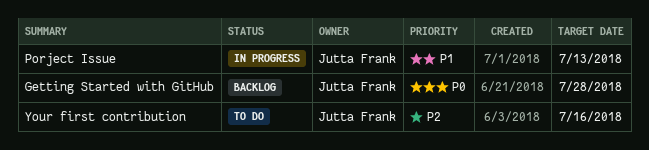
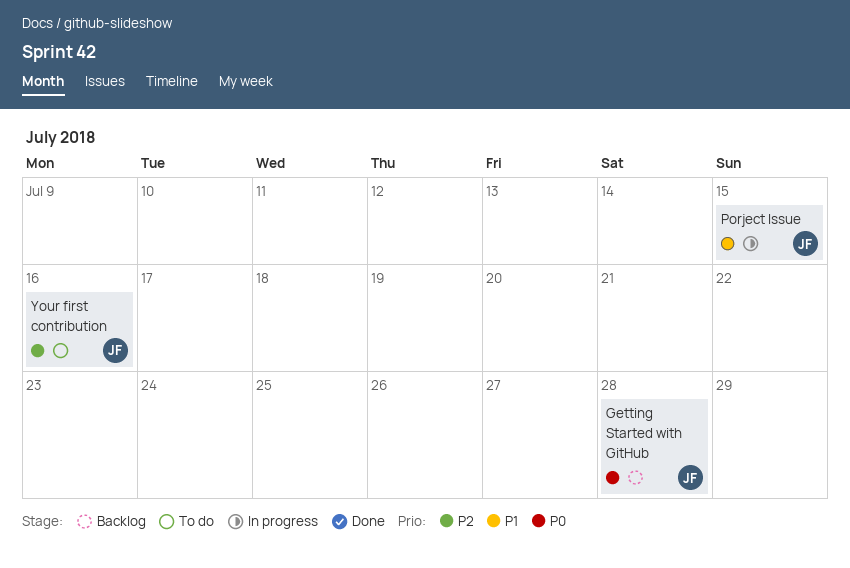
Porject Issue, due: Jul 13 -> Jul 15

